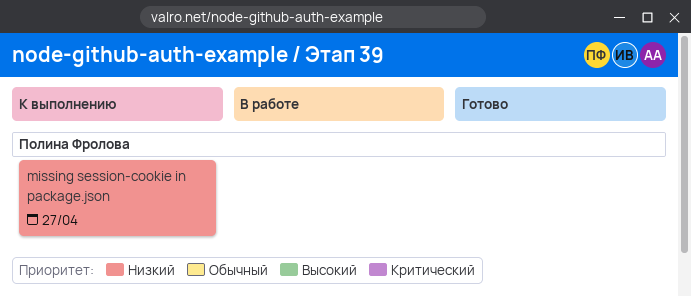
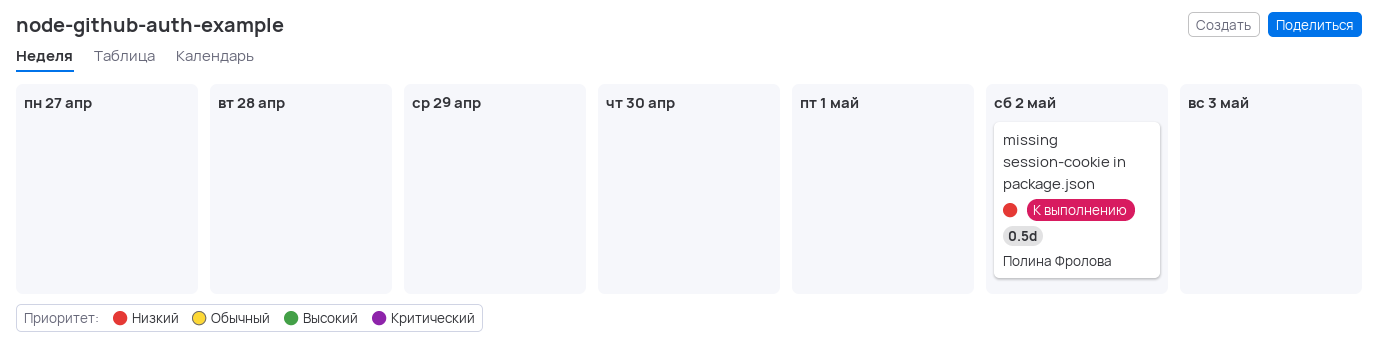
missing session-cookie in package.json, due: Apr 27 -> May 2

